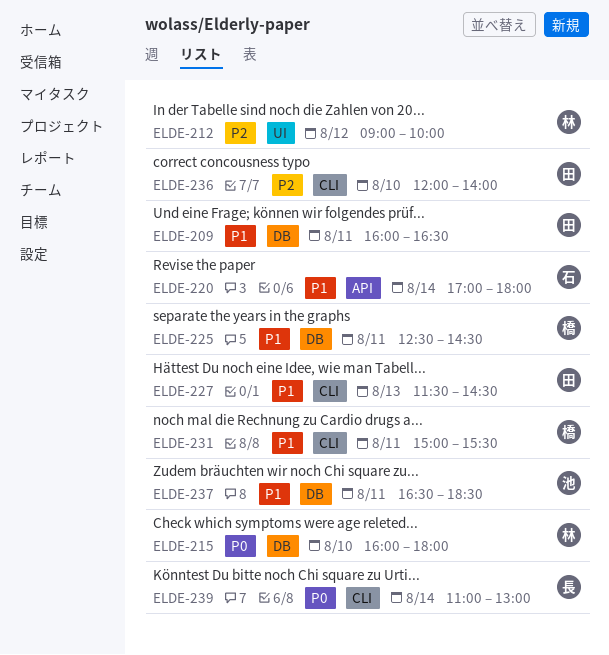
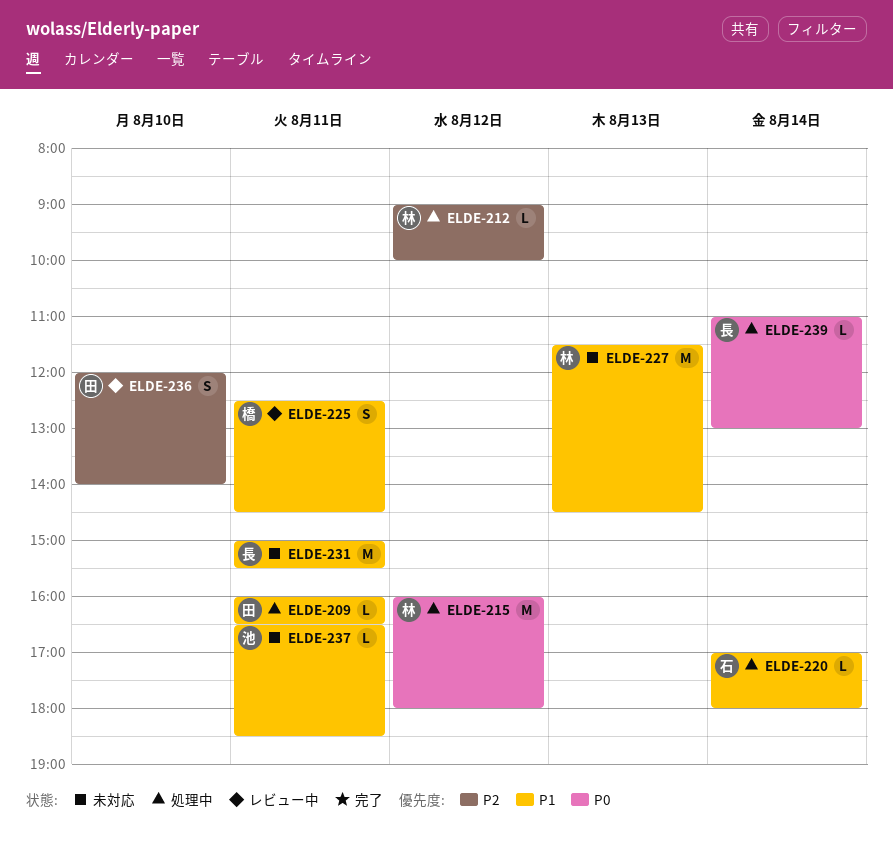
ELDE-215, day: Aug 10 -> Aug 12
ELDE-227, owner: 田 -> 林
ELDE-231, owner: 橋 -> 長

